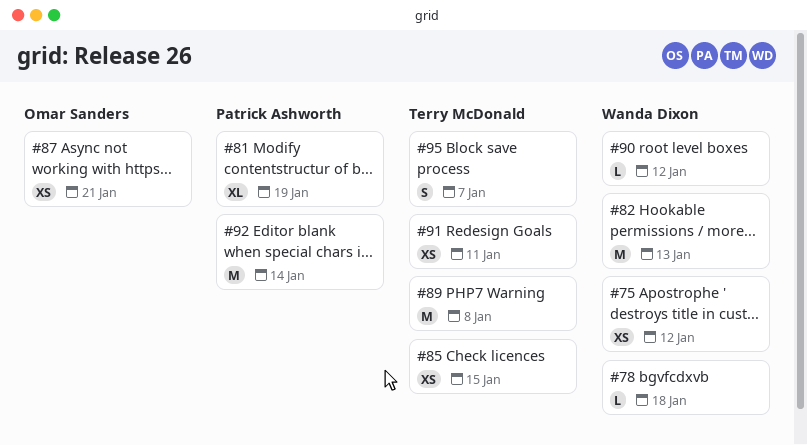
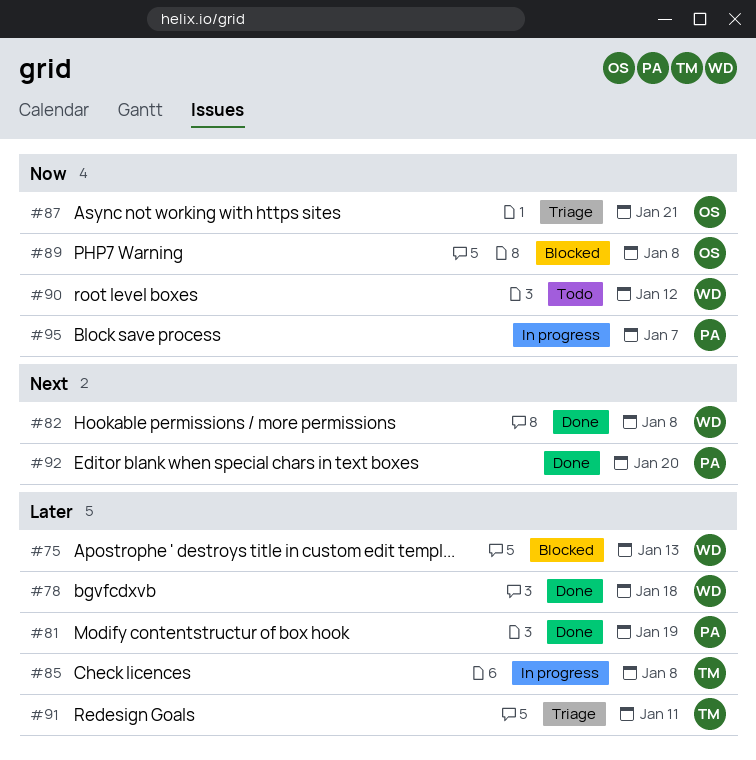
#75, due: Jan 12 -> Jan 13
#82, due: Jan 13 -> Jan 8
#85, due: Jan 15 -> Jan 8
#89, owner: Terry McDonald -> Omar Sanders
#92, due: Jan 14 -> Jan 20
#95, owner: Terry McDonald -> Patrick Ashworth

